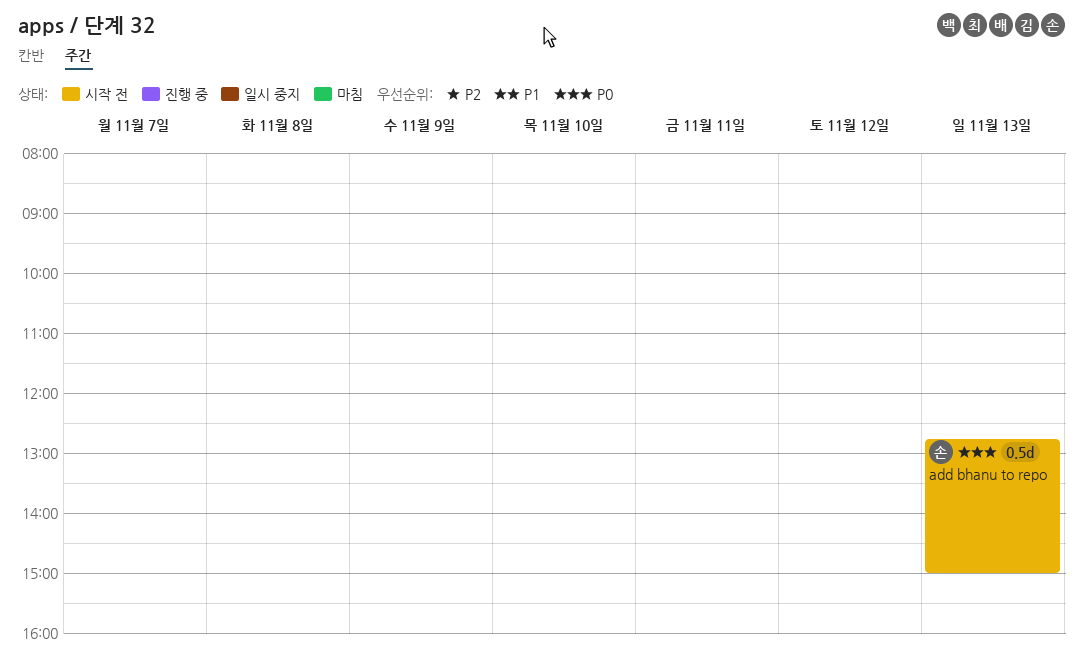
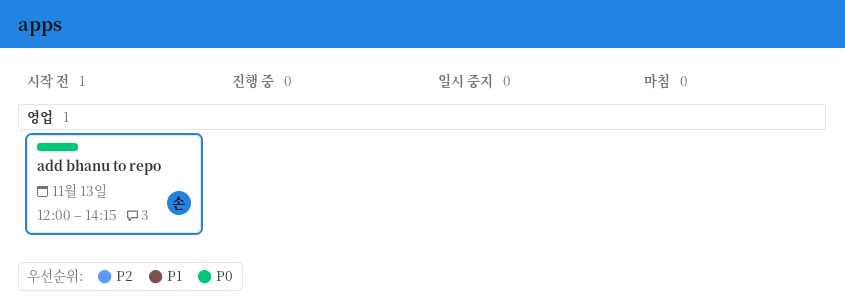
add bhanu to repo, begins: 12:45 -> 12:00
add bhanu to repo, ends: 15:00 -> 14:15

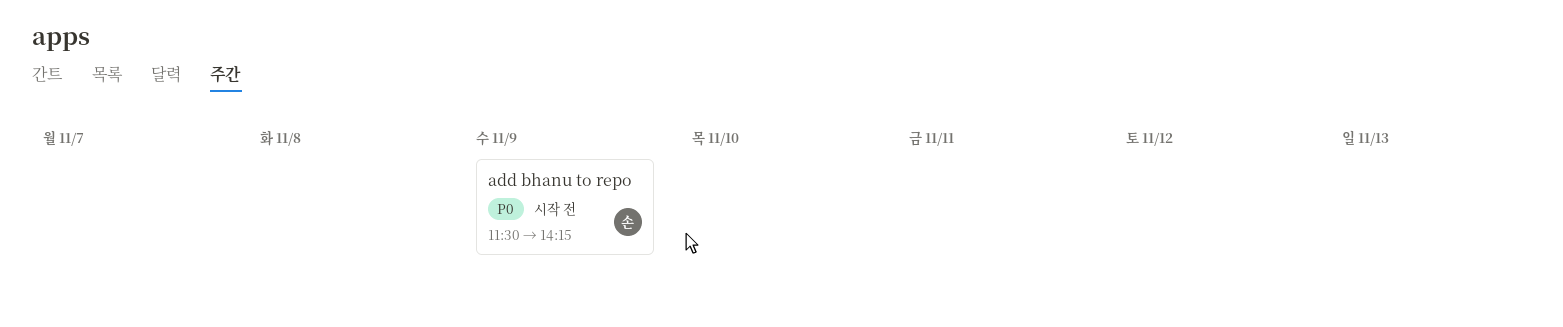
add bhanu to repo, day: Nov 13 -> Nov 9
add bhanu to repo, begins: 12:00 -> 11:30

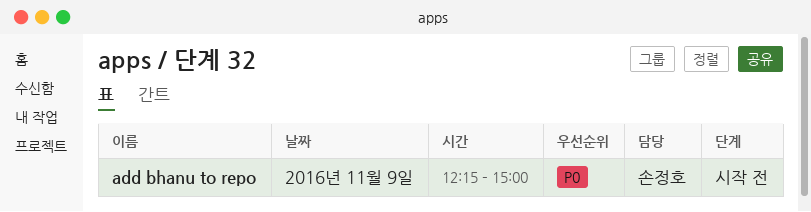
add bhanu to repo, begins: 11:30 -> 12:15
add bhanu to repo, ends: 14:15 -> 15:00

